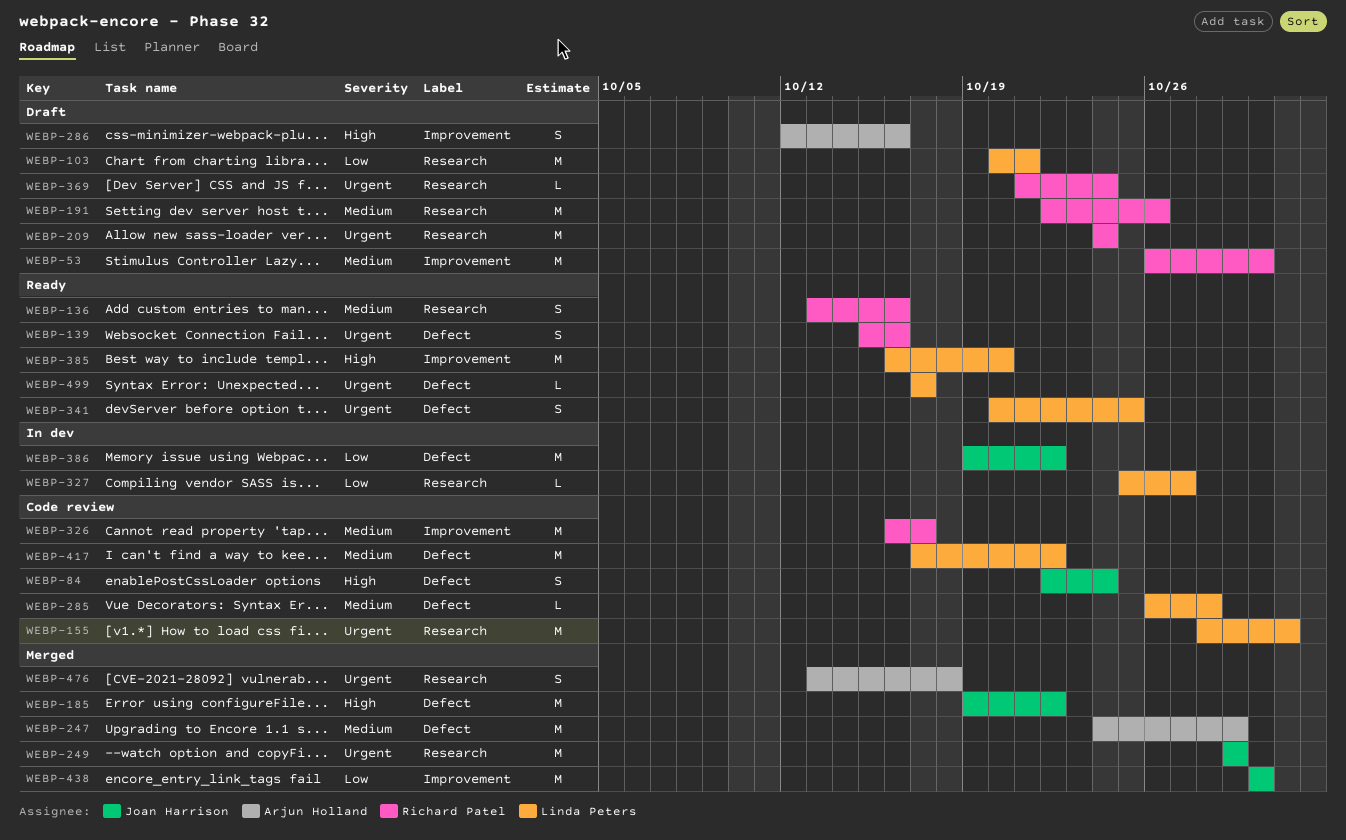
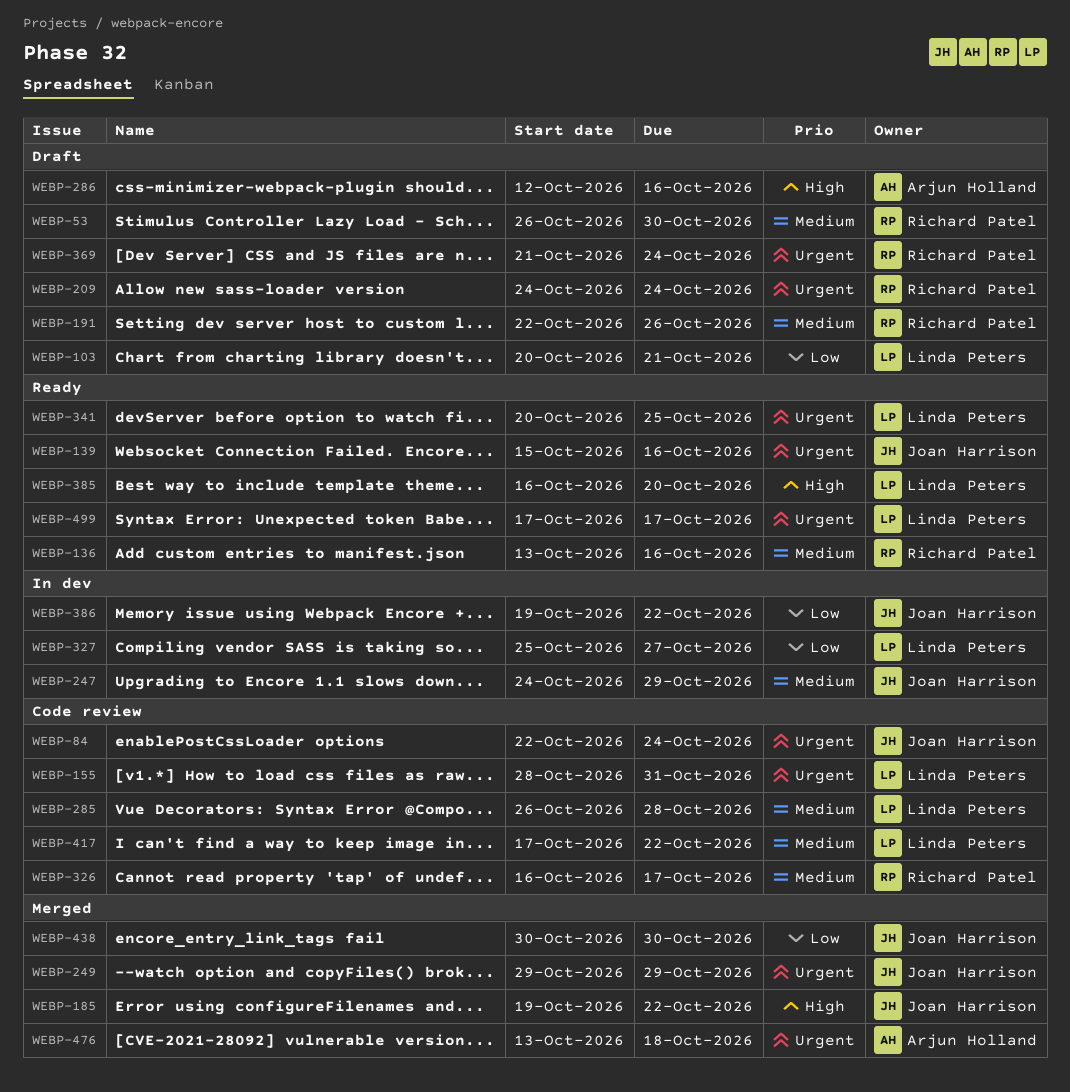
WEBP-84, priority: High -> Urgent
WEBP-139, owner: Richard Patel -> Joan Harrison
WEBP-247, status: Merged -> In dev
WEBP-247, owner: Arjun Holland -> Joan Harrison

